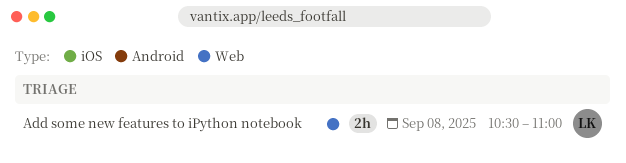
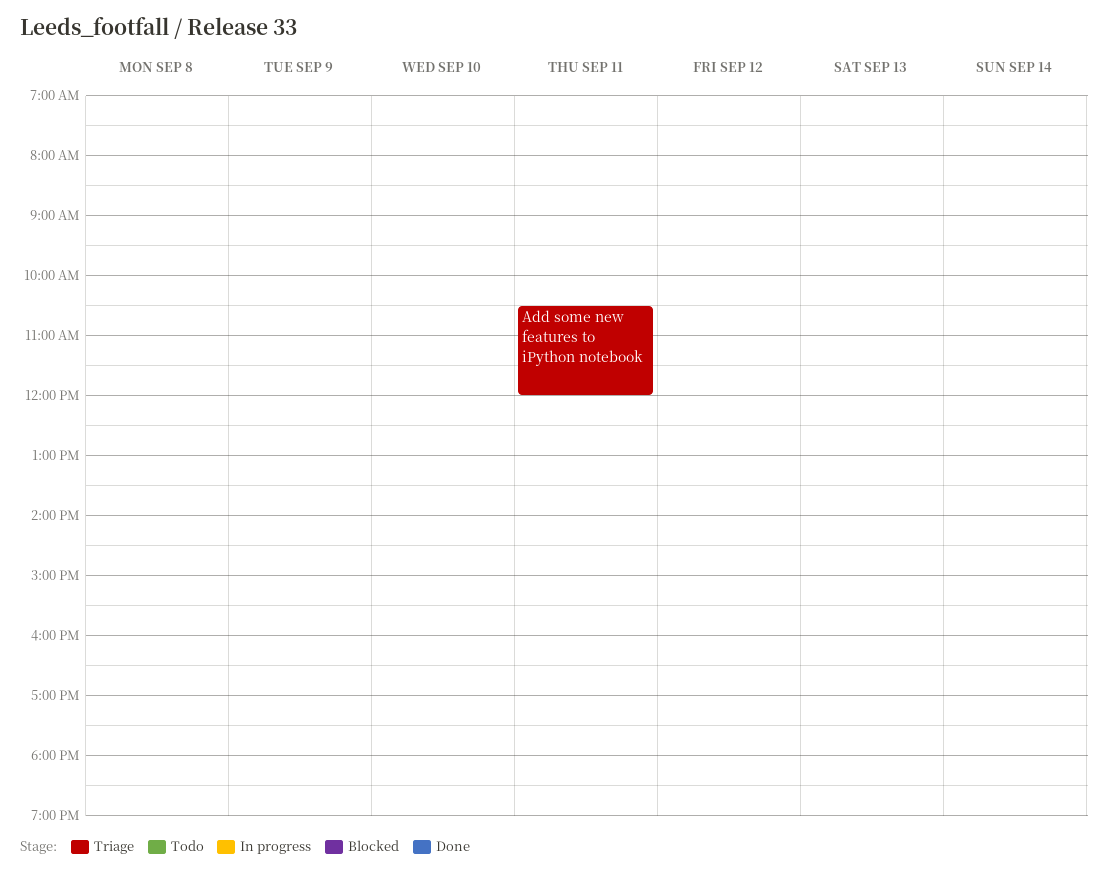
Add some new features to iPython notebook, day: Sep 8 -> Sep 11
Add some new features to iPython notebook, ends: 11:00 -> 12:00

